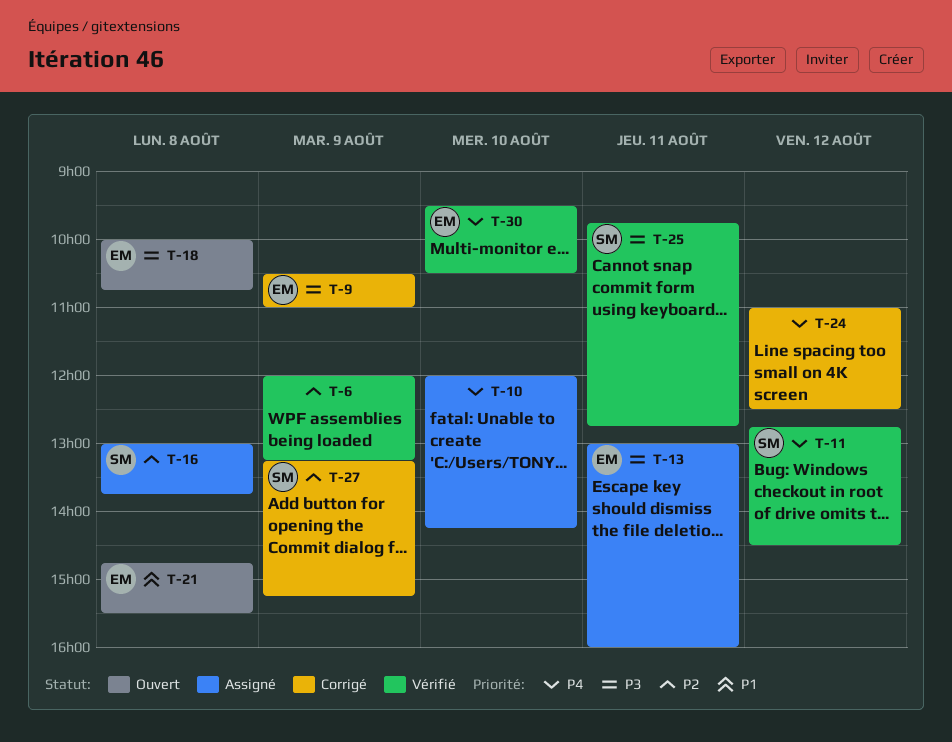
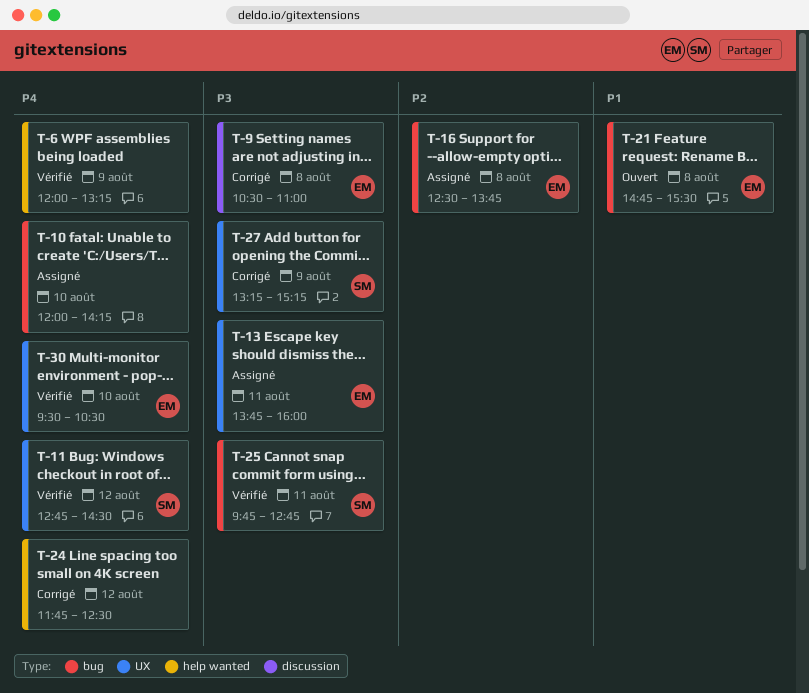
T-6, priority: P2 -> P4
T-9, day: Aug 9 -> Aug 8
T-13, begins: 13:00 -> 13:45
T-16, owner: SM -> EM
T-16, begins: 13:00 -> 12:30
T-18: present -> none
T-24, begins: 11:00 -> 11:45
T-27, priority: P2 -> P3

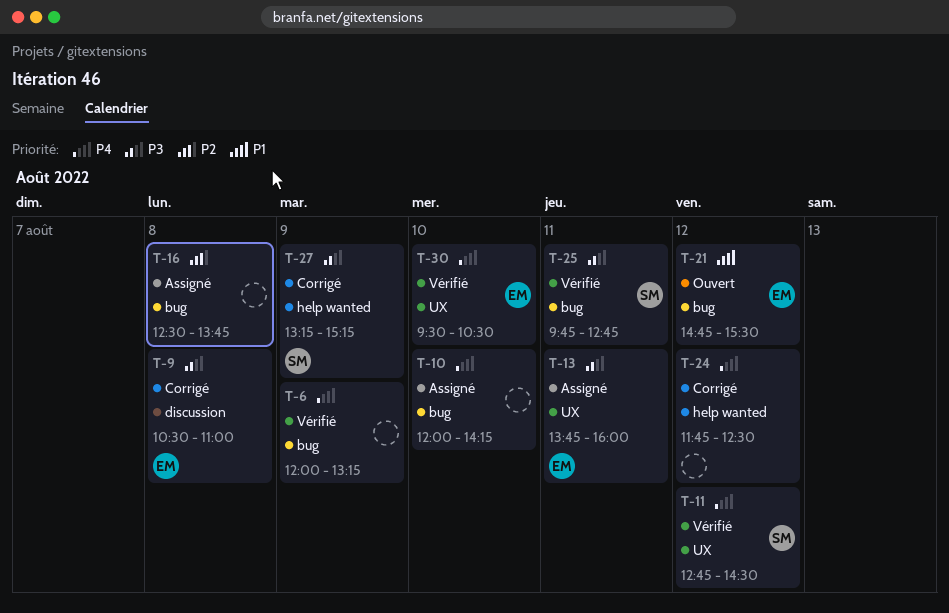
T-6, label: help wanted -> bug
T-16, owner: EM -> none
T-21, day: Aug 8 -> Aug 12
T-27, label: UX -> help wanted

